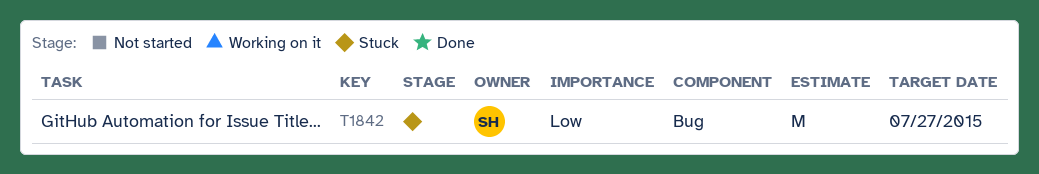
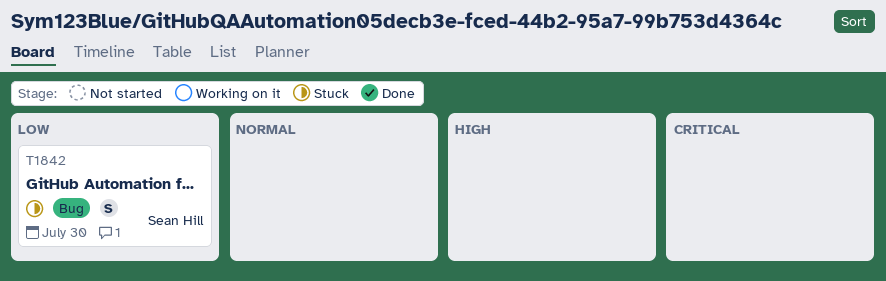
T1842, estimate: M -> S
T1842, due: Jul 27 -> Jul 30

